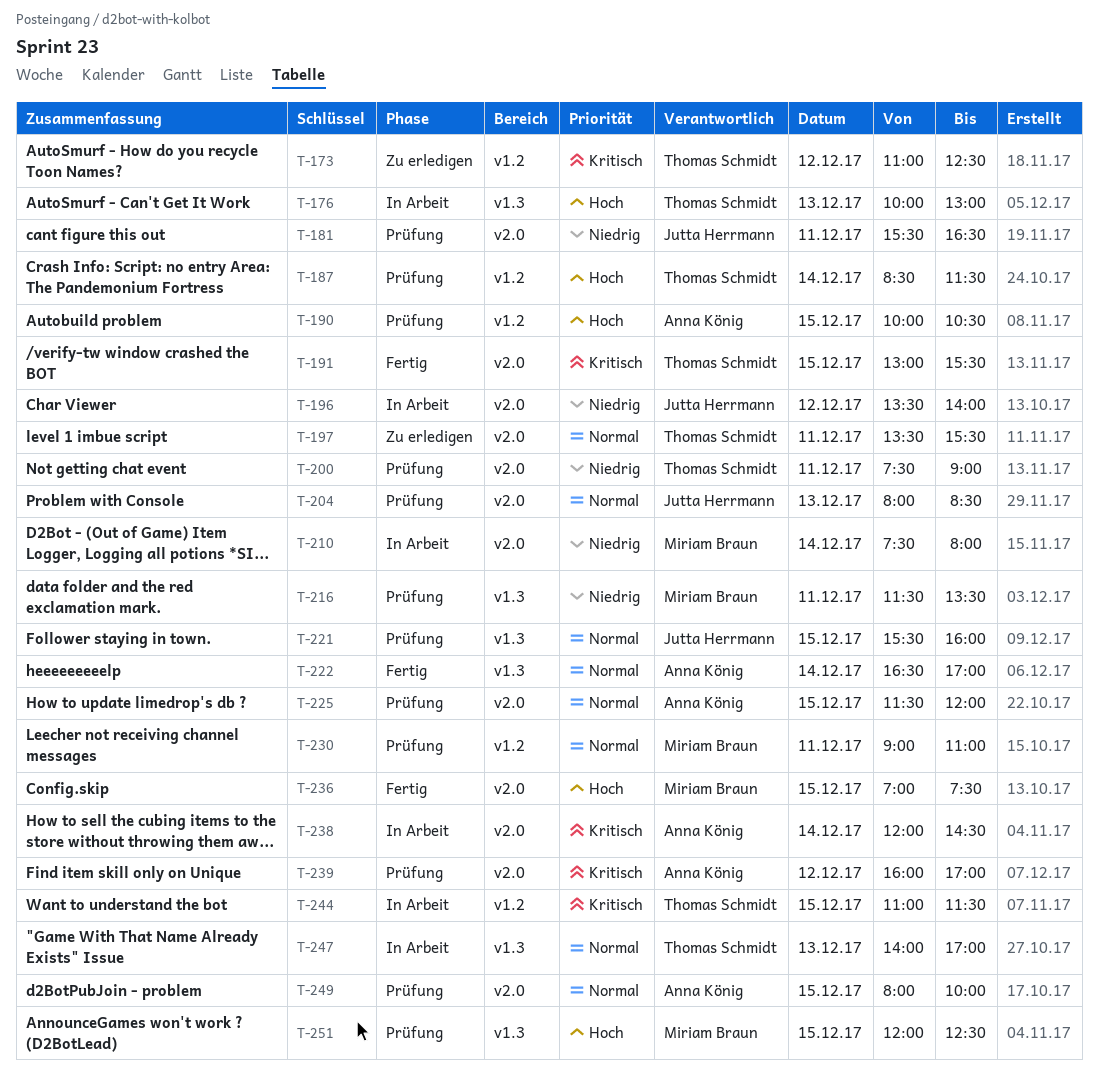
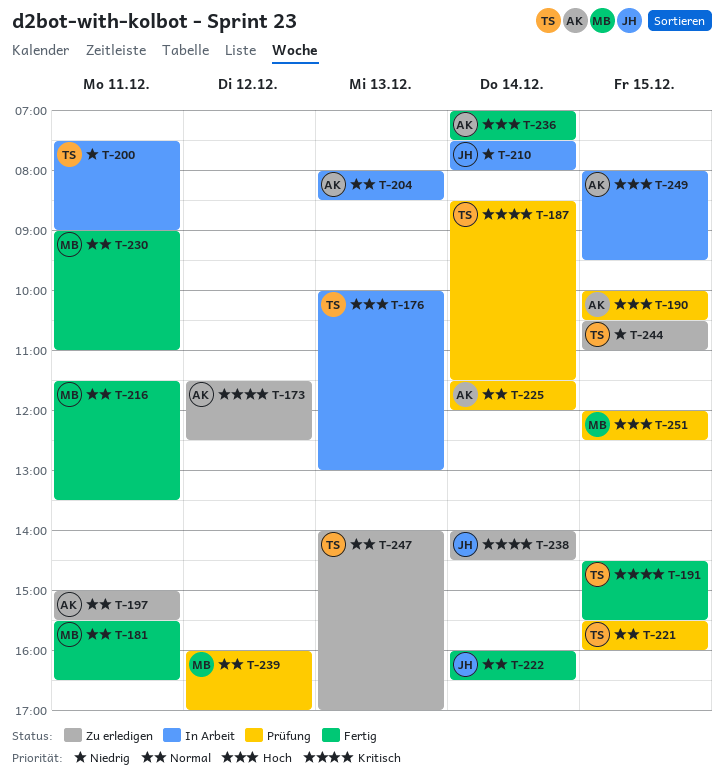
T-173, owner: Thomas Schmidt -> Anna König
T-173, begins: 11:00 -> 11:30
T-181, status: Prüfung -> Fertig
T-181, owner: Jutta Herrmann -> Miriam Braun
T-181, priority: Niedrig -> Normal
T-187, priority: Hoch -> Kritisch
T-191, begins: 13:00 -> 14:30
T-196: present -> none
T-197, owner: Thomas Schmidt -> Anna König
T-197, begins: 13:30 -> 15:00
T-200, status: Prüfung -> In Arbeit
T-204, status: Prüfung -> In Arbeit
T-204, owner: Jutta Herrmann -> Anna König
T-210, owner: Miriam Braun -> Jutta Herrmann
T-216, status: Prüfung -> Fertig
T-216, priority: Niedrig -> Normal
T-221, owner: Jutta Herrmann -> Thomas Schmidt
T-222, owner: Anna König -> Jutta Herrmann
T-222, begins: 16:30 -> 16:00
T-222, ends: 17:00 -> 16:30
T-225, day: Dec 15 -> Dec 14
T-230, status: Prüfung -> Fertig
T-236, owner: Miriam Braun -> Anna König
T-236, day: Dec 15 -> Dec 14
T-238, status: In Arbeit -> Zu erledigen
T-238, owner: Anna König -> Jutta Herrmann
T-238, begins: 12:00 -> 14:00
T-239, owner: Anna König -> Miriam Braun
T-239, priority: Kritisch -> Normal
T-244, status: In Arbeit -> Zu erledigen
T-244, priority: Kritisch -> Niedrig
T-244, begins: 11:00 -> 10:30
T-244, ends: 11:30 -> 11:00
T-247, status: In Arbeit -> Zu erledigen
T-249, status: Prüfung -> In Arbeit
T-249, priority: Normal -> Hoch
T-249, ends: 10:00 -> 09:30

